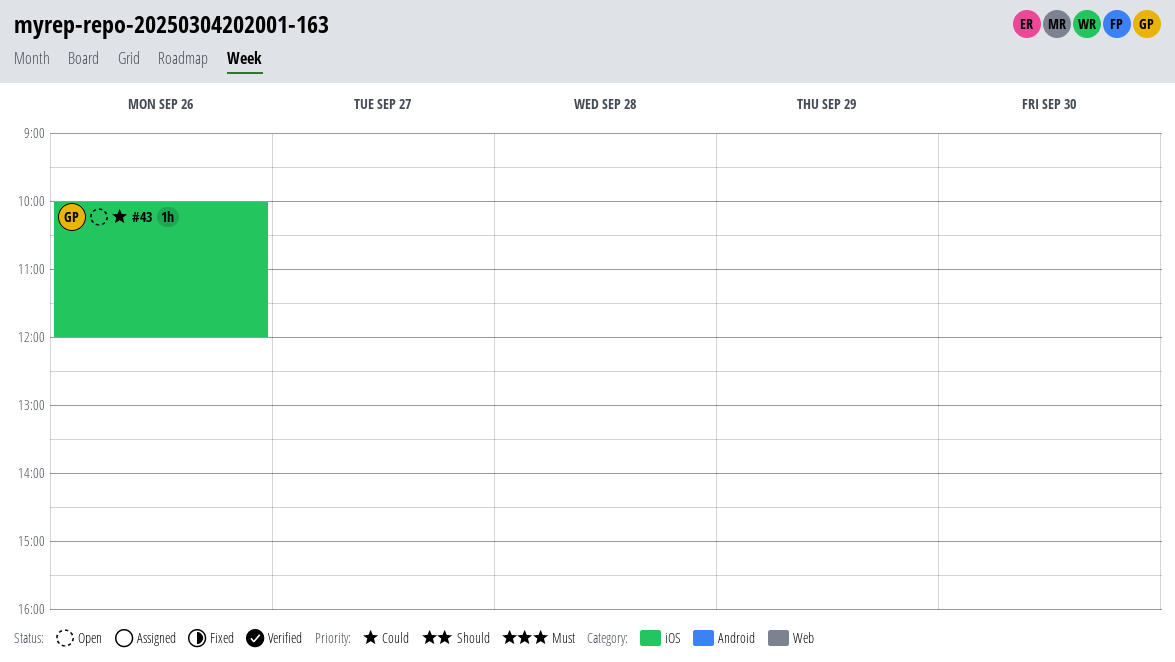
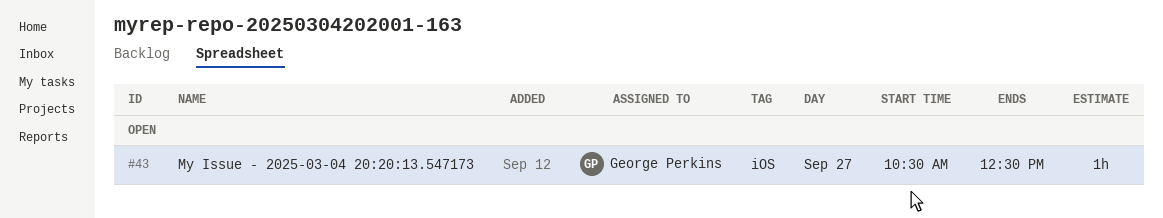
#43, day: Sep 26 -> Sep 27
#43, begins: 10:00 -> 10:30
#43, ends: 12:00 -> 12:30

